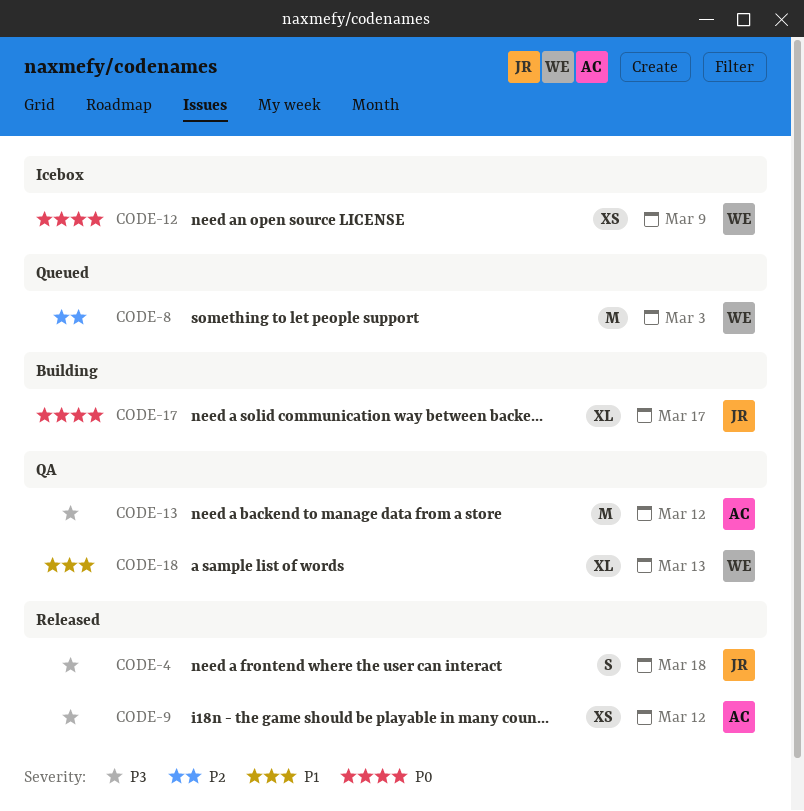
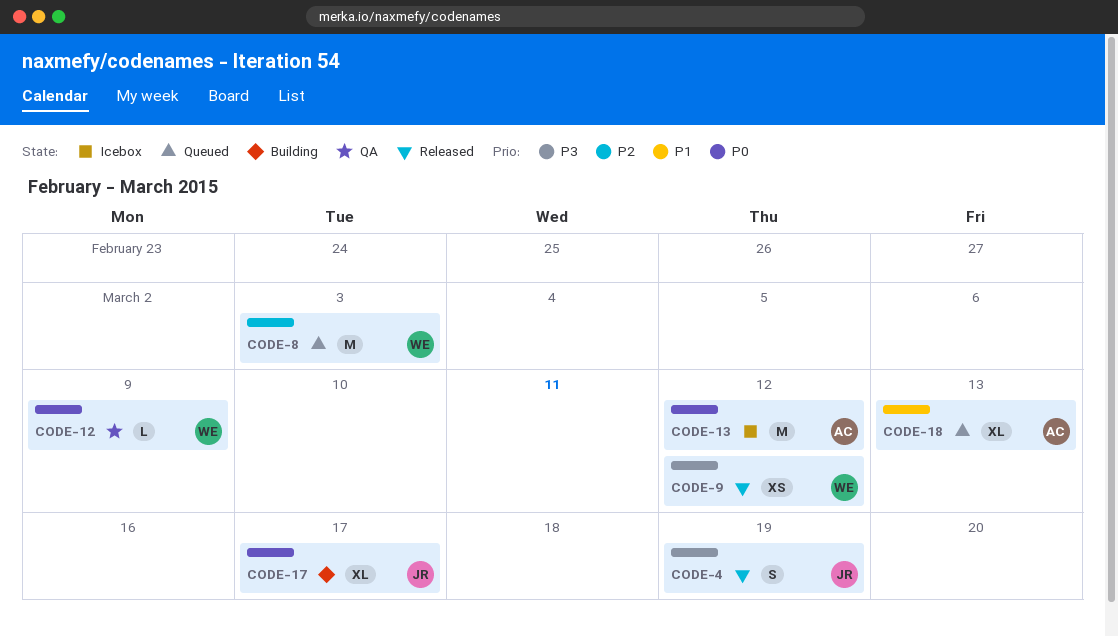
CODE-4, due: Mar 18 -> Mar 19
CODE-9, owner: AC -> WE
CODE-12, status: Icebox -> QA
CODE-12, estimate: XS -> L
CODE-13, status: QA -> Icebox
CODE-13, priority: P3 -> P0
CODE-18, status: QA -> Queued
CODE-18, owner: WE -> AC

